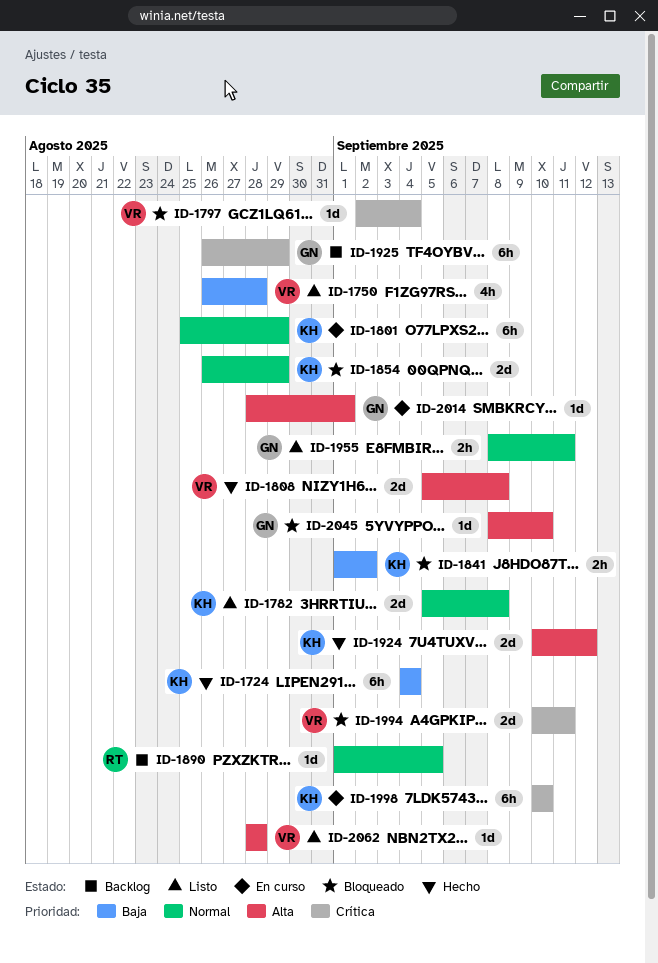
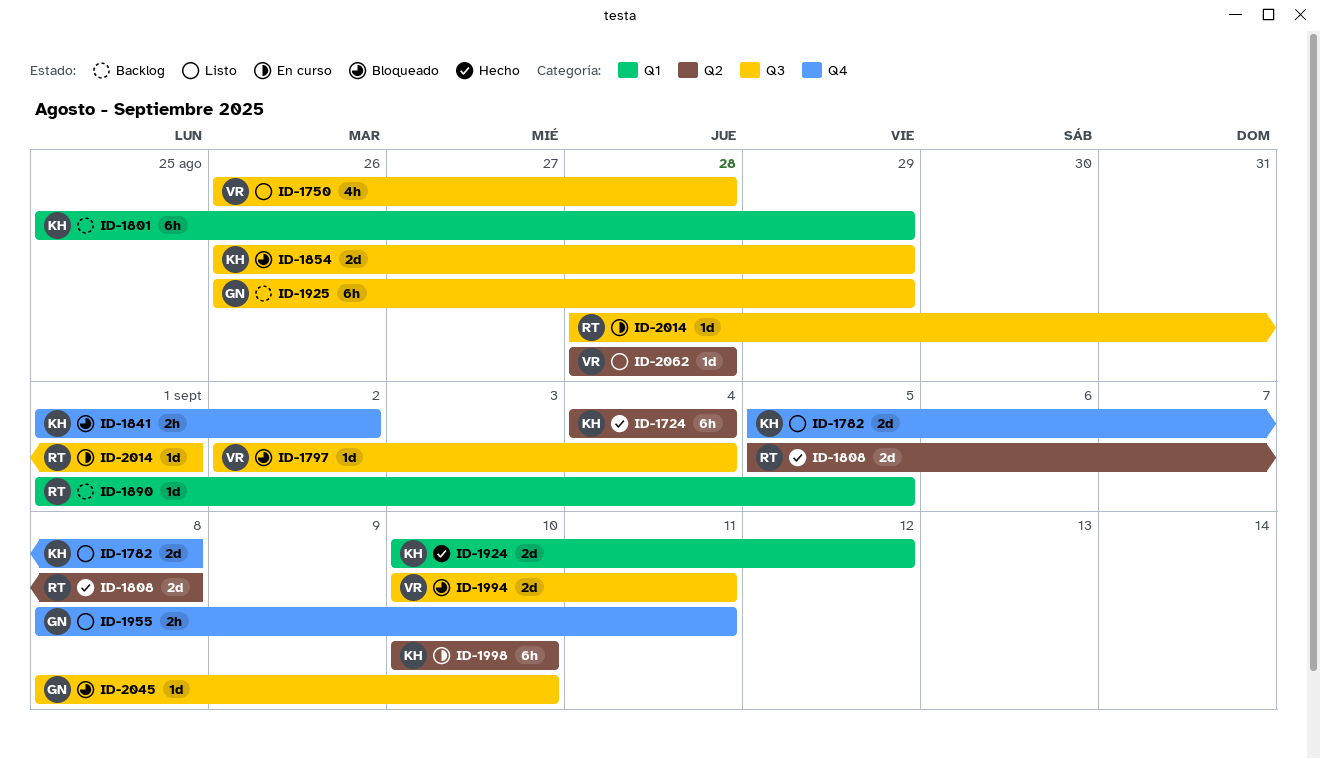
ID-1801, status: En curso -> Backlog
ID-1808, owner: VR -> RT
ID-2014, owner: GN -> RT

